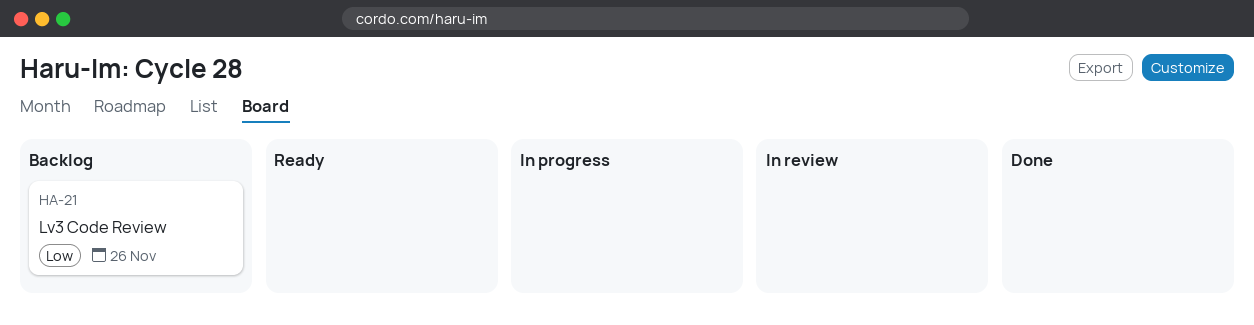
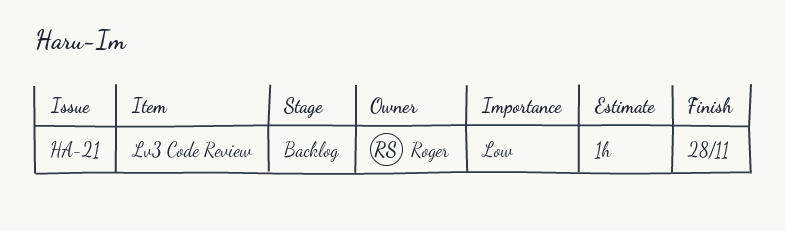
HA-21, due: Nov 26 -> Nov 28

